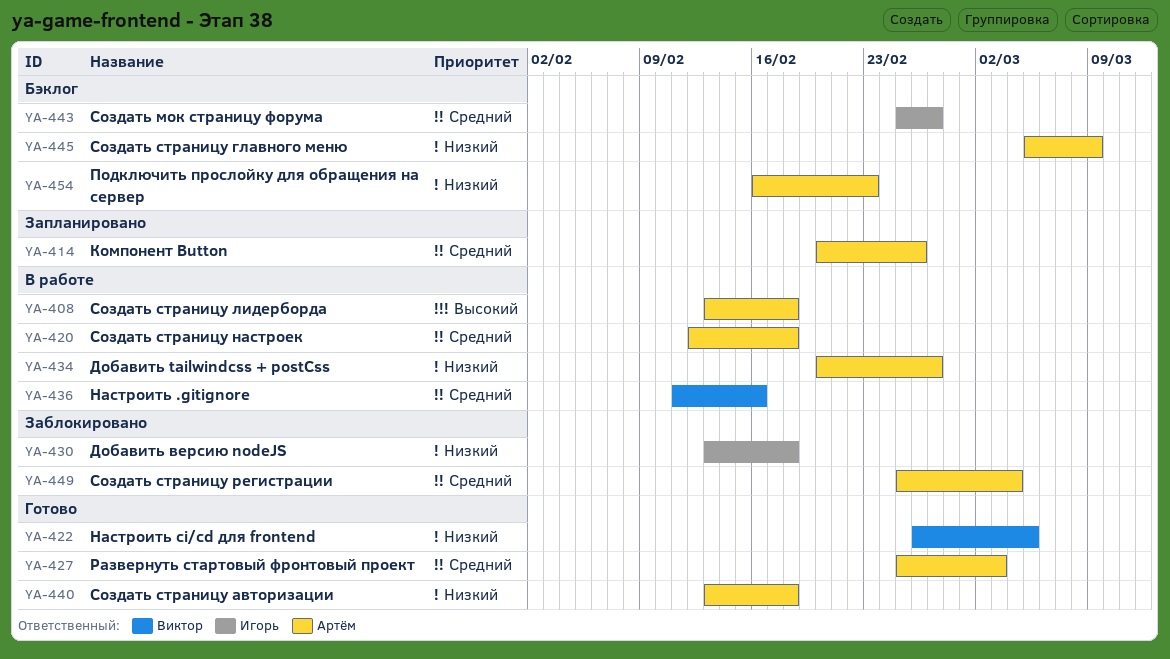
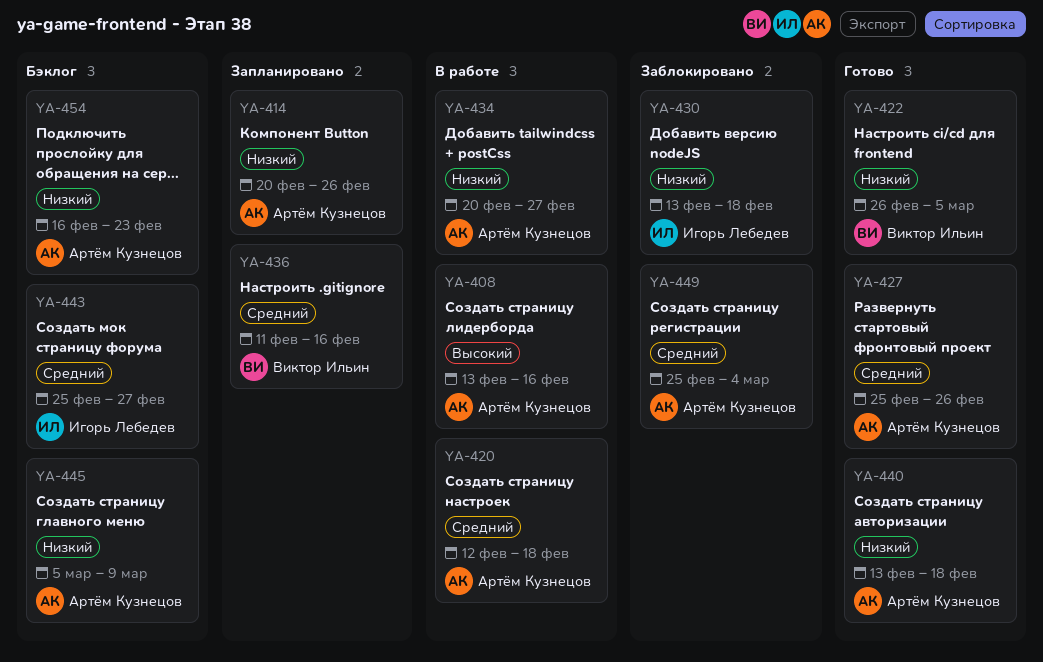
YA-408, due: Feb 18 -> Feb 16
YA-414, priority: Средний -> Низкий
YA-427, due: Mar 3 -> Feb 26
YA-436, status: В работе -> Запланировано

